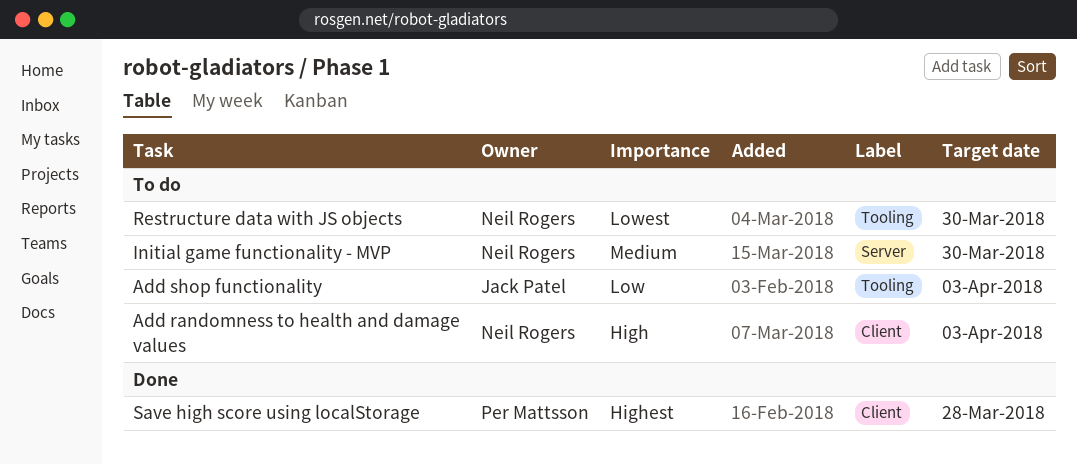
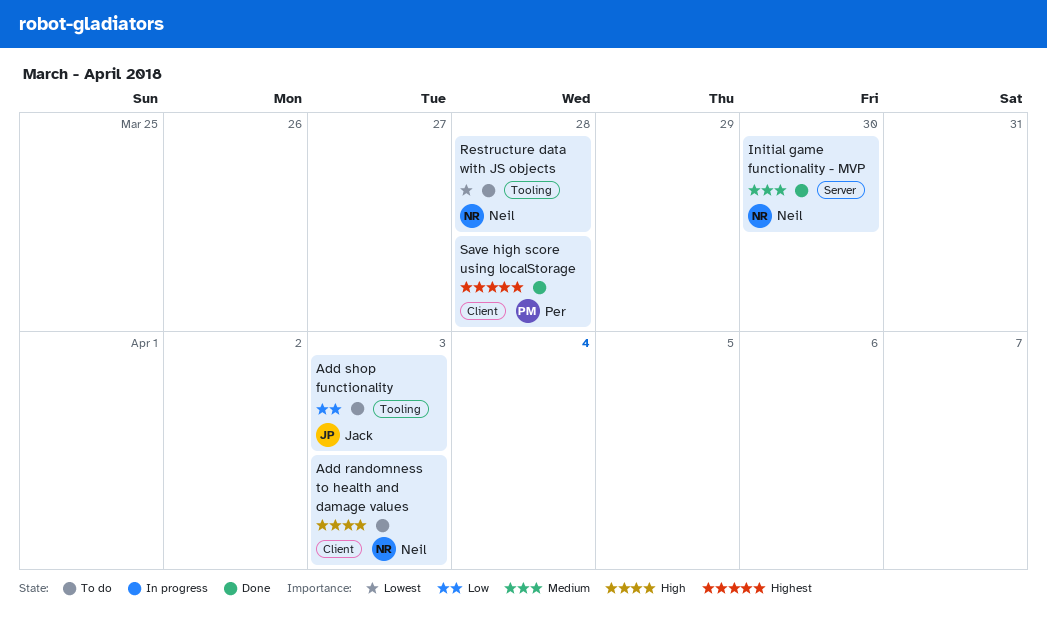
Initial game functionality - MVP, status: To do -> Done
Restructure data with JS objects, due: Mar 30 -> Mar 28

